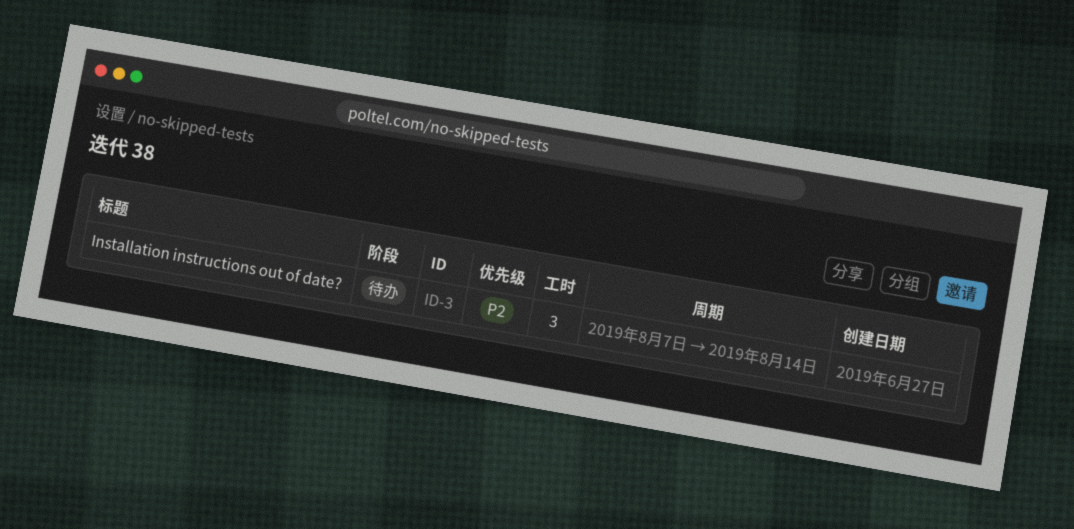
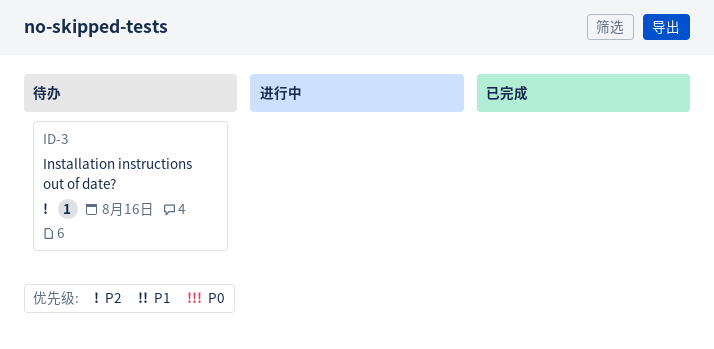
ID-3, estimate: 3 -> 1
ID-3, due: Aug 14 -> Aug 16

